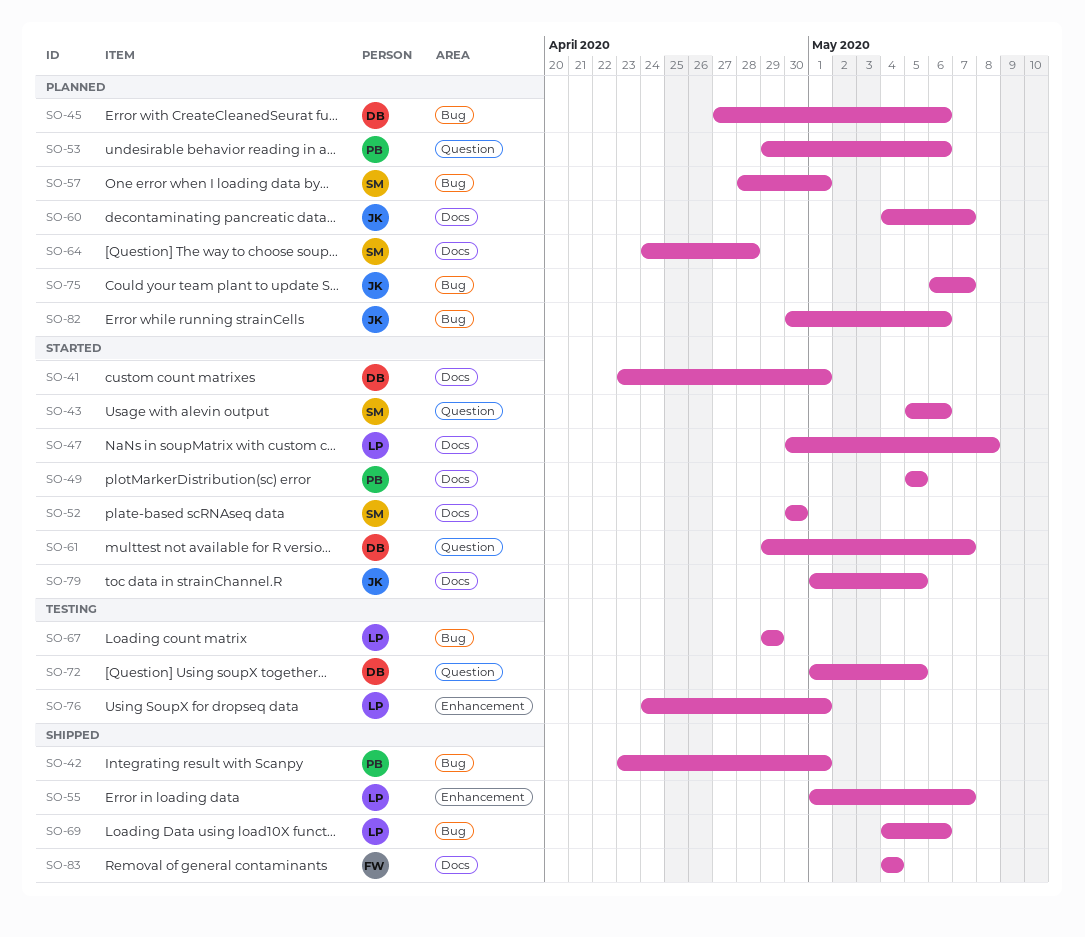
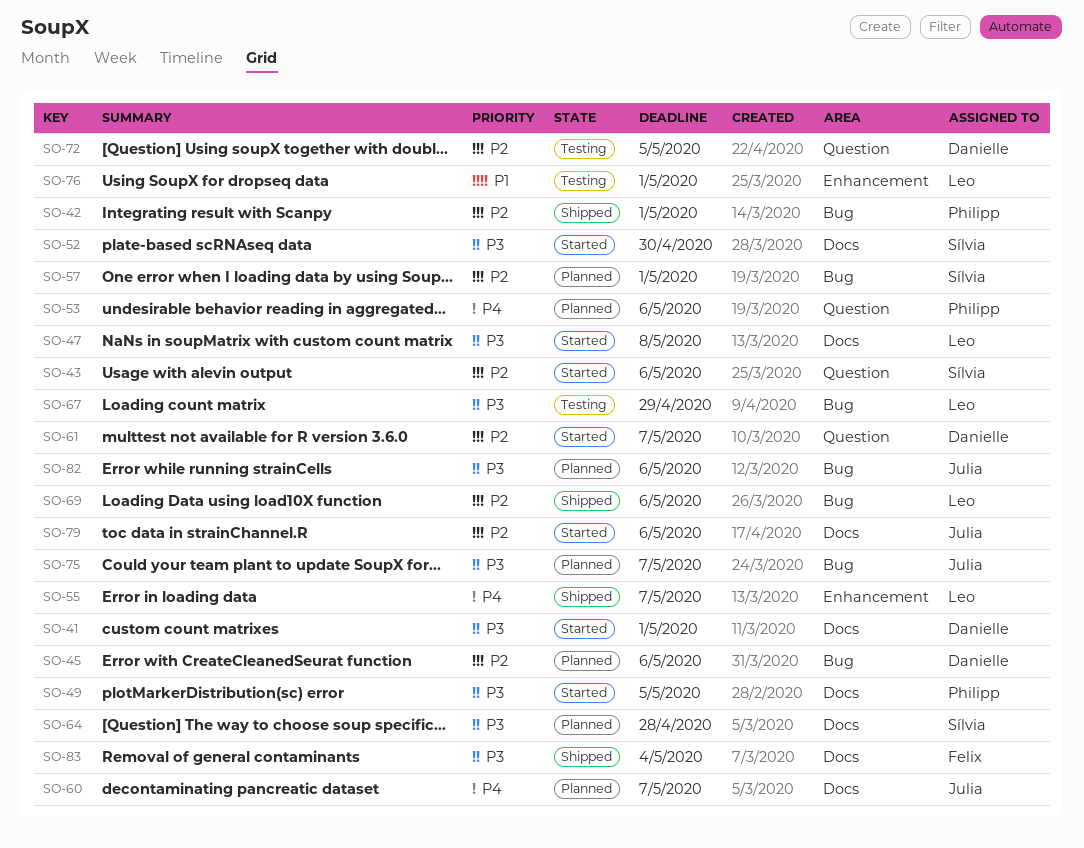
SO-79, due: May 5 -> May 6

